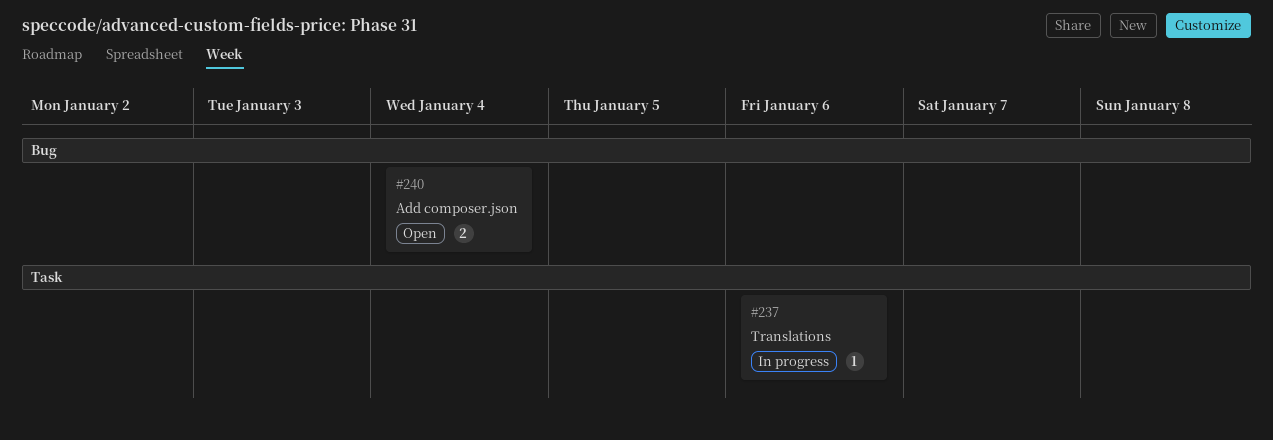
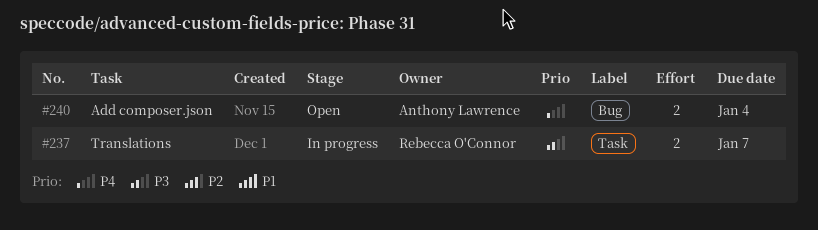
#237, estimate: 1 -> 2
#237, due: Jan 6 -> Jan 7

